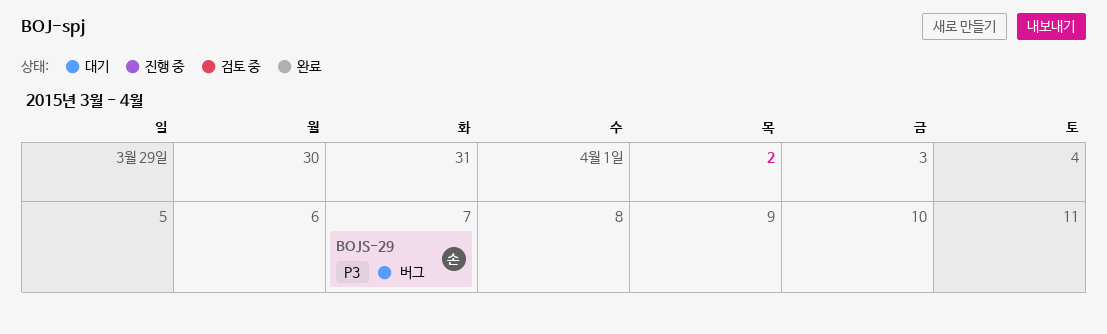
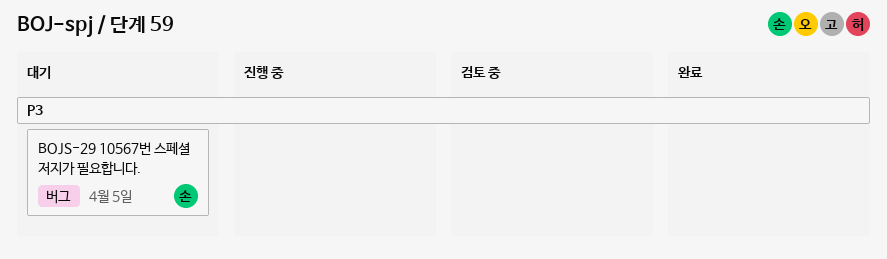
BOJS-29, due: Apr 7 -> Apr 5

